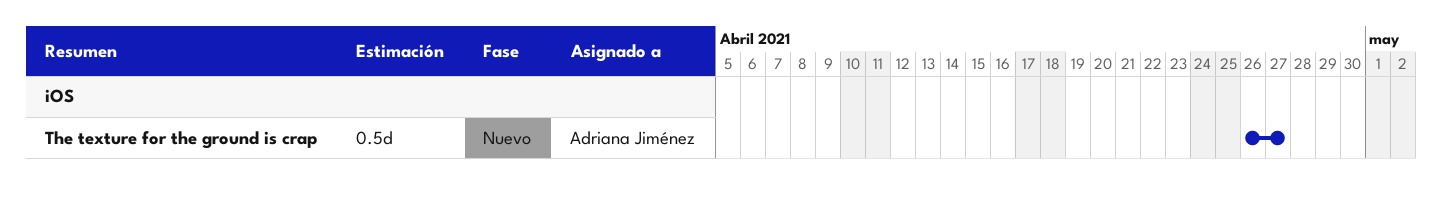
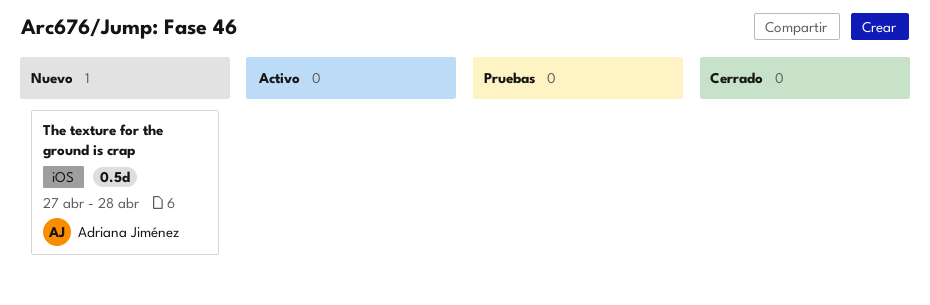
The texture for the ground is crap, start: Apr 26 -> Apr 27
The texture for the ground is crap, due: Apr 27 -> Apr 28

